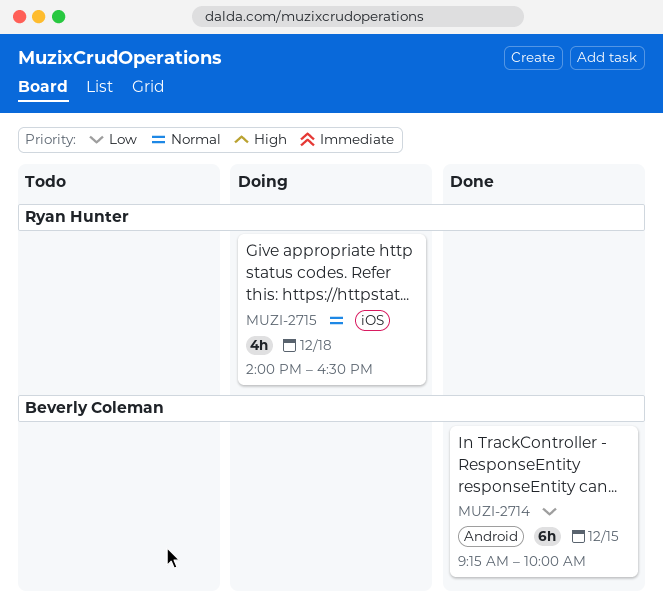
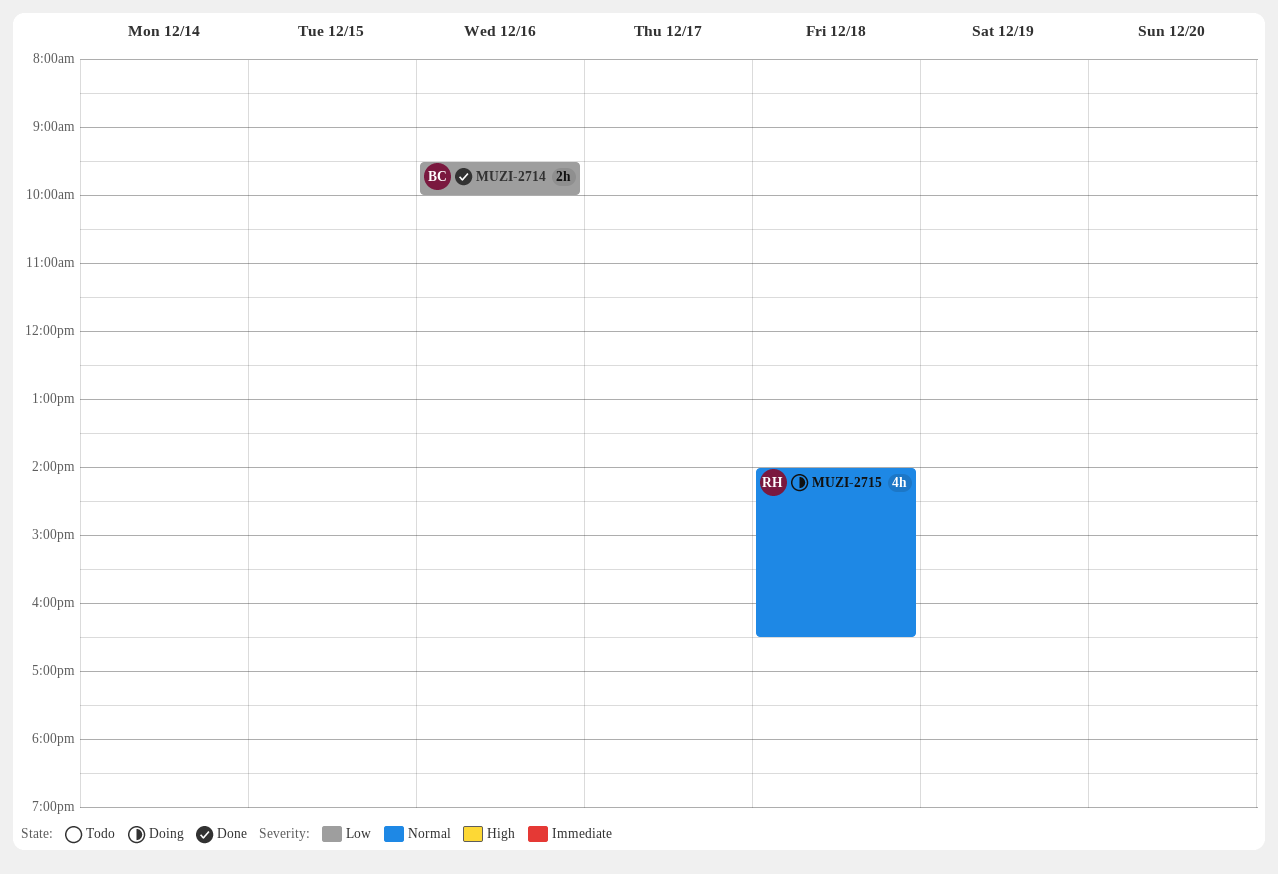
MUZI-2714, estimate: 6h -> 2h
MUZI-2714, day: Dec 15 -> Dec 16
MUZI-2714, begins: 09:15 -> 09:30

